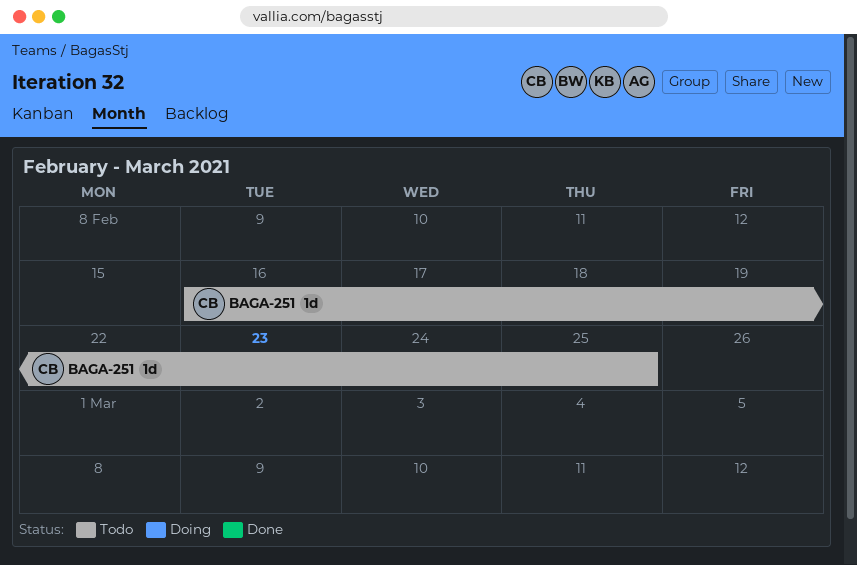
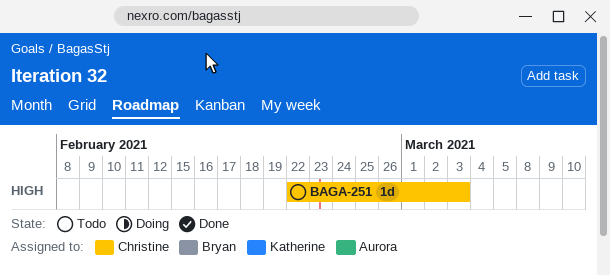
BAGA-251, start: Feb 16 -> Feb 22
BAGA-251, due: Feb 25 -> Mar 3

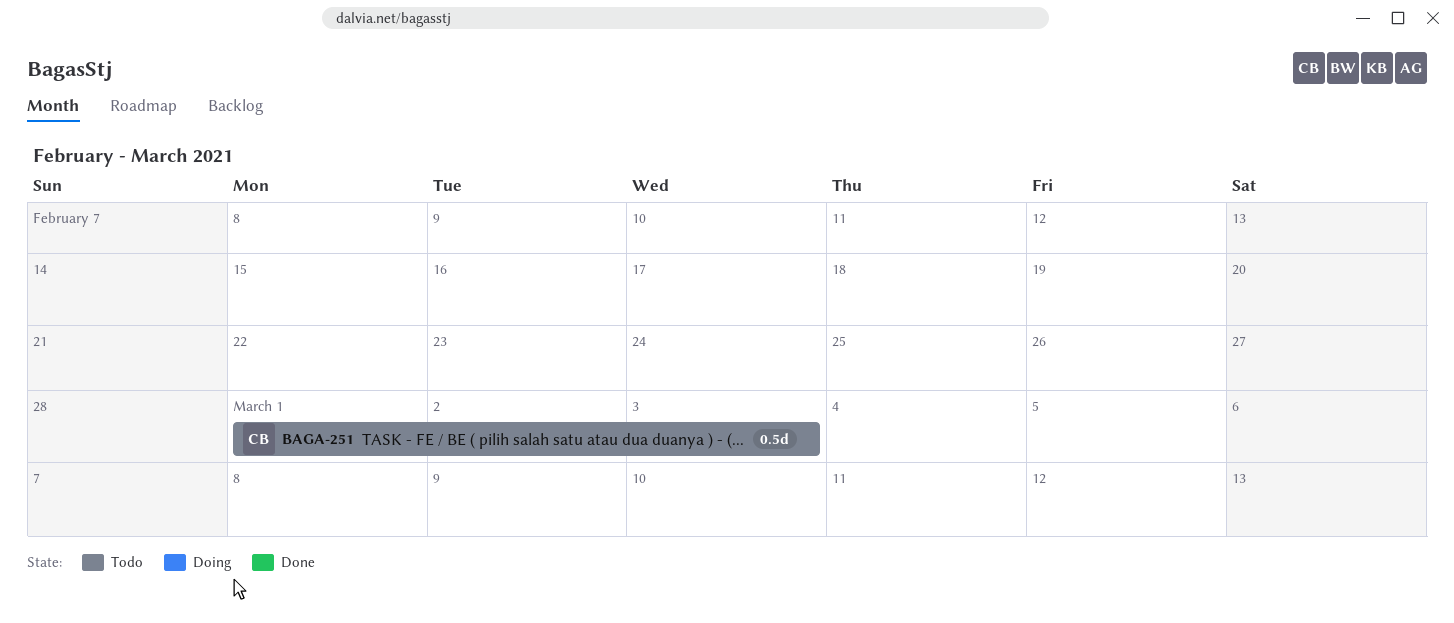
BAGA-251, estimate: 1d -> 0.5d
BAGA-251, start: Feb 22 -> Mar 1

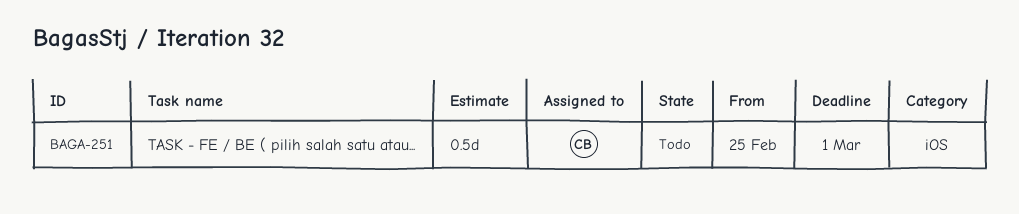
BAGA-251, start: Mar 1 -> Feb 25
BAGA-251, due: Mar 3 -> Mar 1

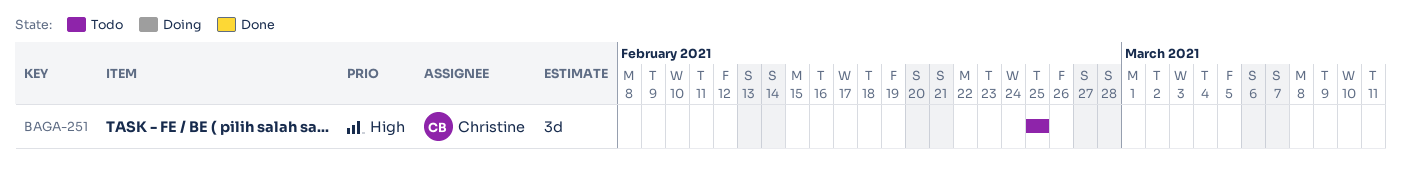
BAGA-251, estimate: 0.5d -> 3d
BAGA-251, due: Mar 1 -> Feb 25

